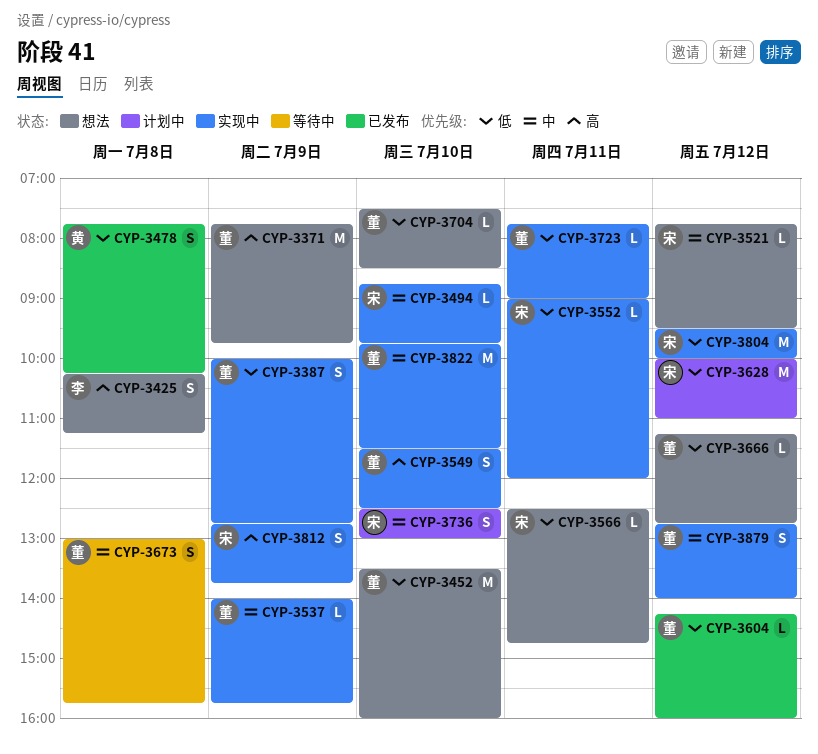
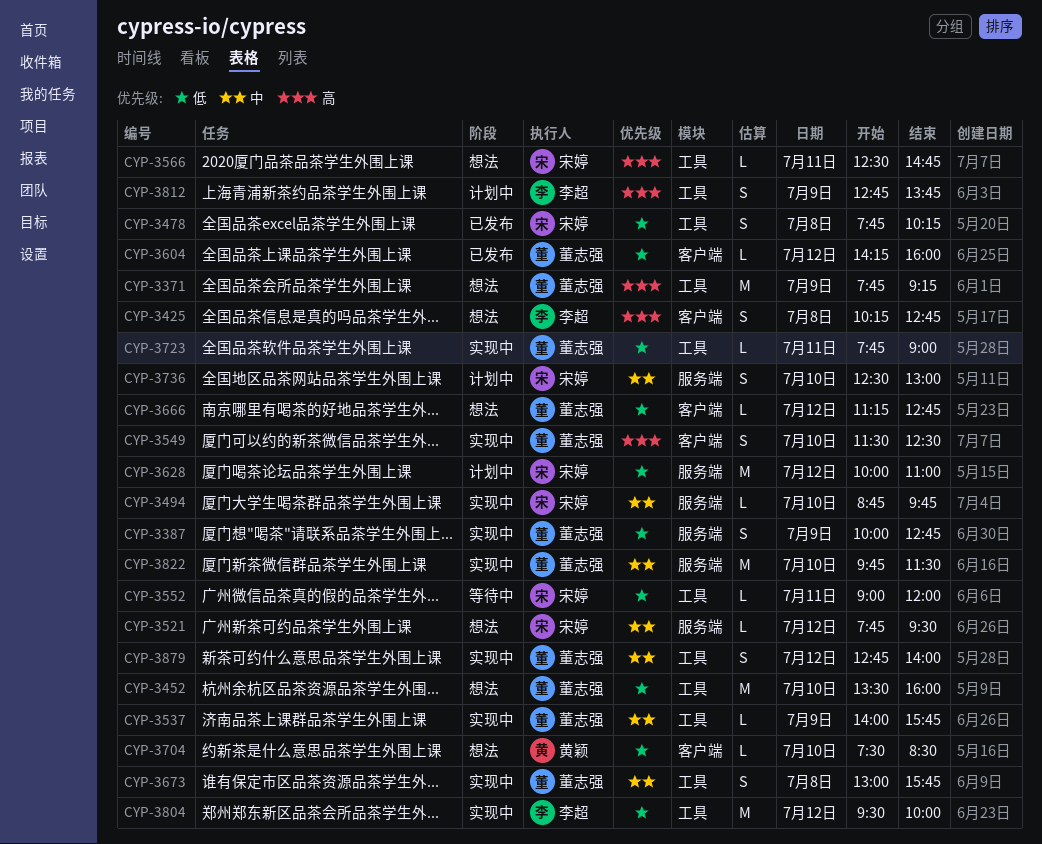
CYP-3371, ends: 09:45 -> 09:15
CYP-3425, ends: 11:15 -> 12:45
CYP-3478, owner: 黄颖 -> 宋婷
CYP-3552, status: 实现中 -> 等待中
CYP-3566, priority: 低 -> 高
CYP-3673, status: 等待中 -> 实现中
CYP-3704, owner: 董志强 -> 黄颖
CYP-3804, owner: 宋婷 -> 李超
CYP-3812, status: 实现中 -> 计划中
CYP-3812, owner: 宋婷 -> 李超

